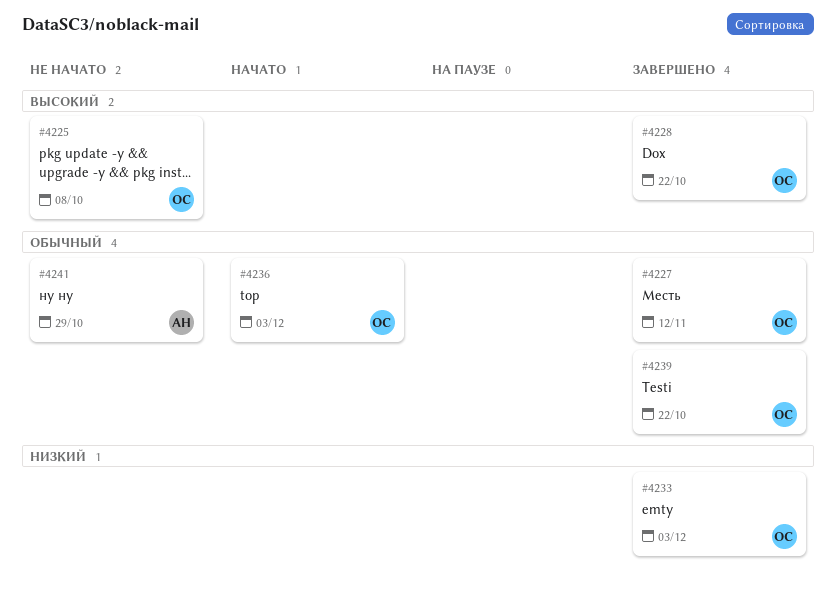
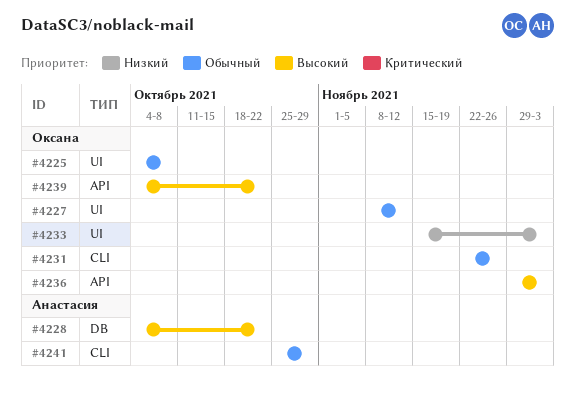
#4225, priority: Высокий -> Обычный
#4228, owner: Оксана -> Анастасия
#4231: none -> present
#4236, priority: Обычный -> Высокий
#4239, priority: Обычный -> Высокий

